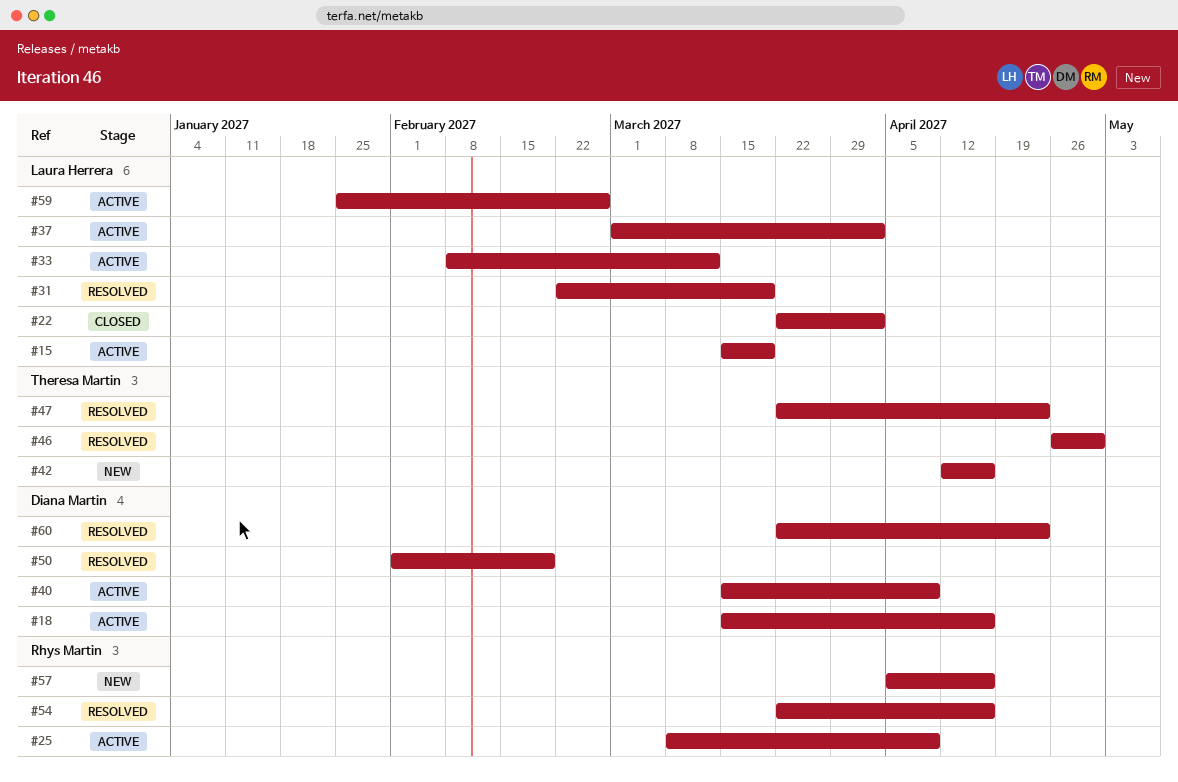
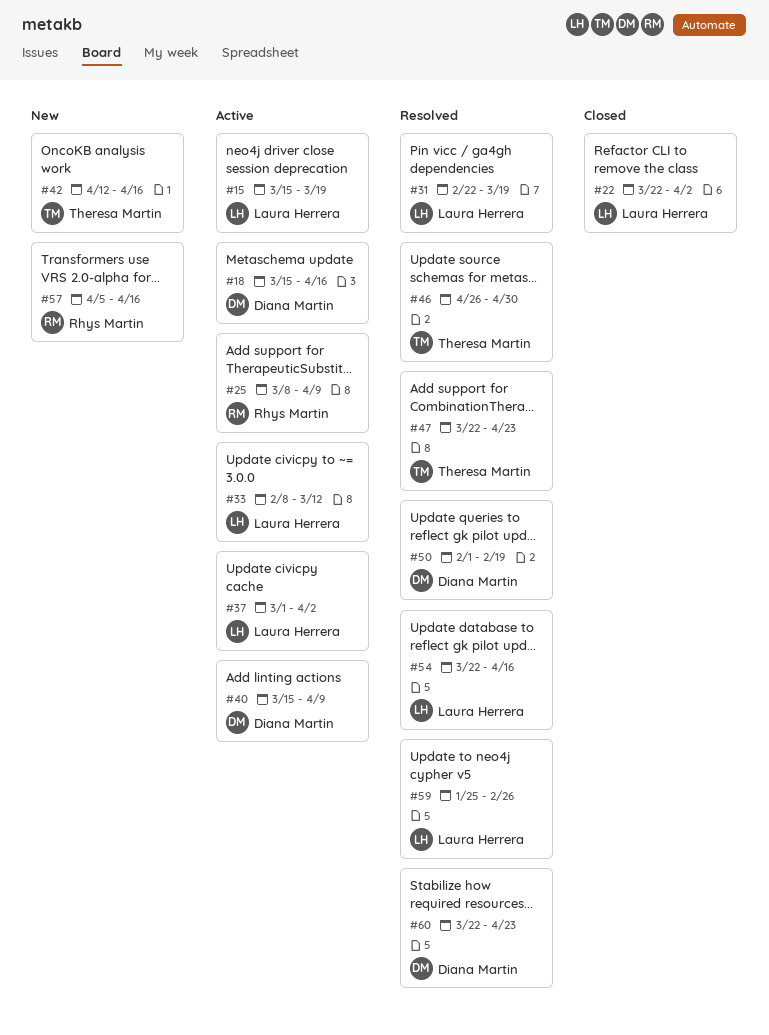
#54, owner: Rhys Martin -> Laura Herrera
#59, status: Active -> Resolved

